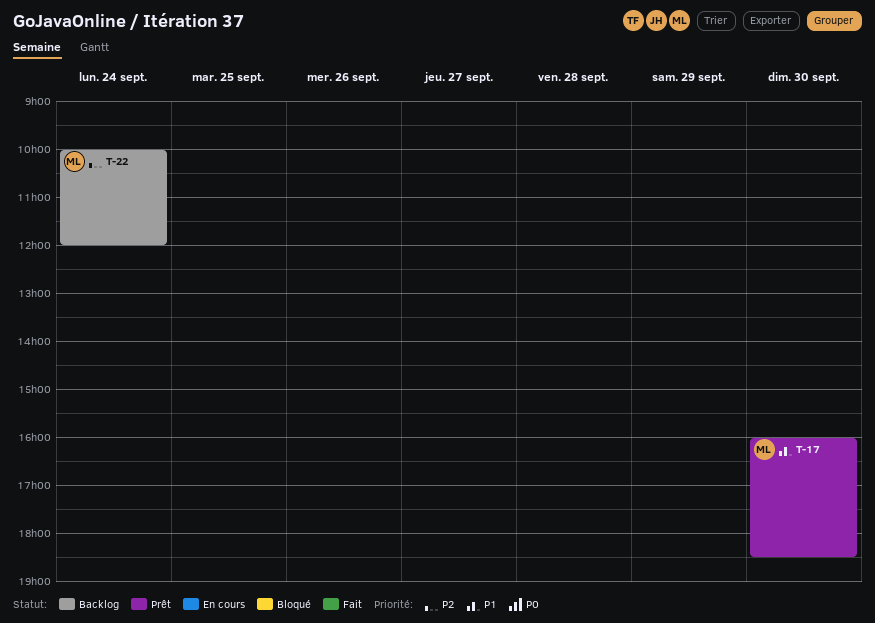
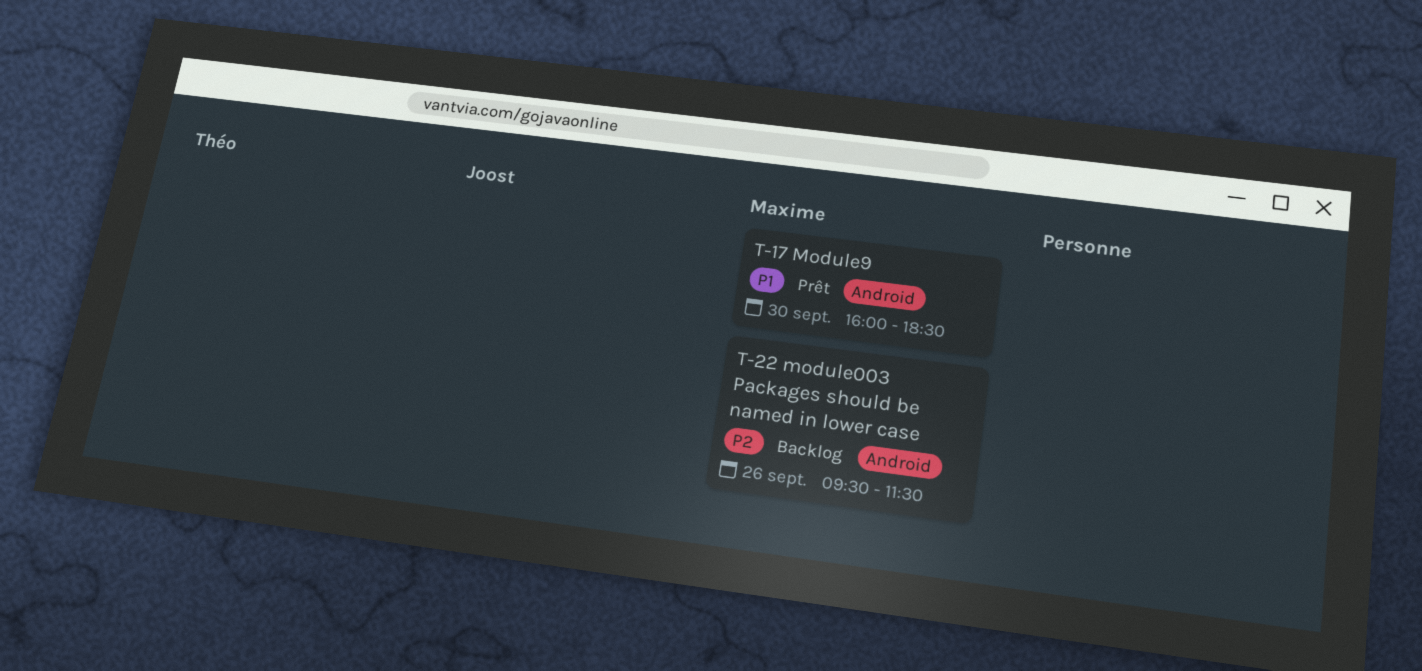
T-22, day: Sep 24 -> Sep 26
T-22, begins: 10:00 -> 09:30
T-22, ends: 12:00 -> 11:30

